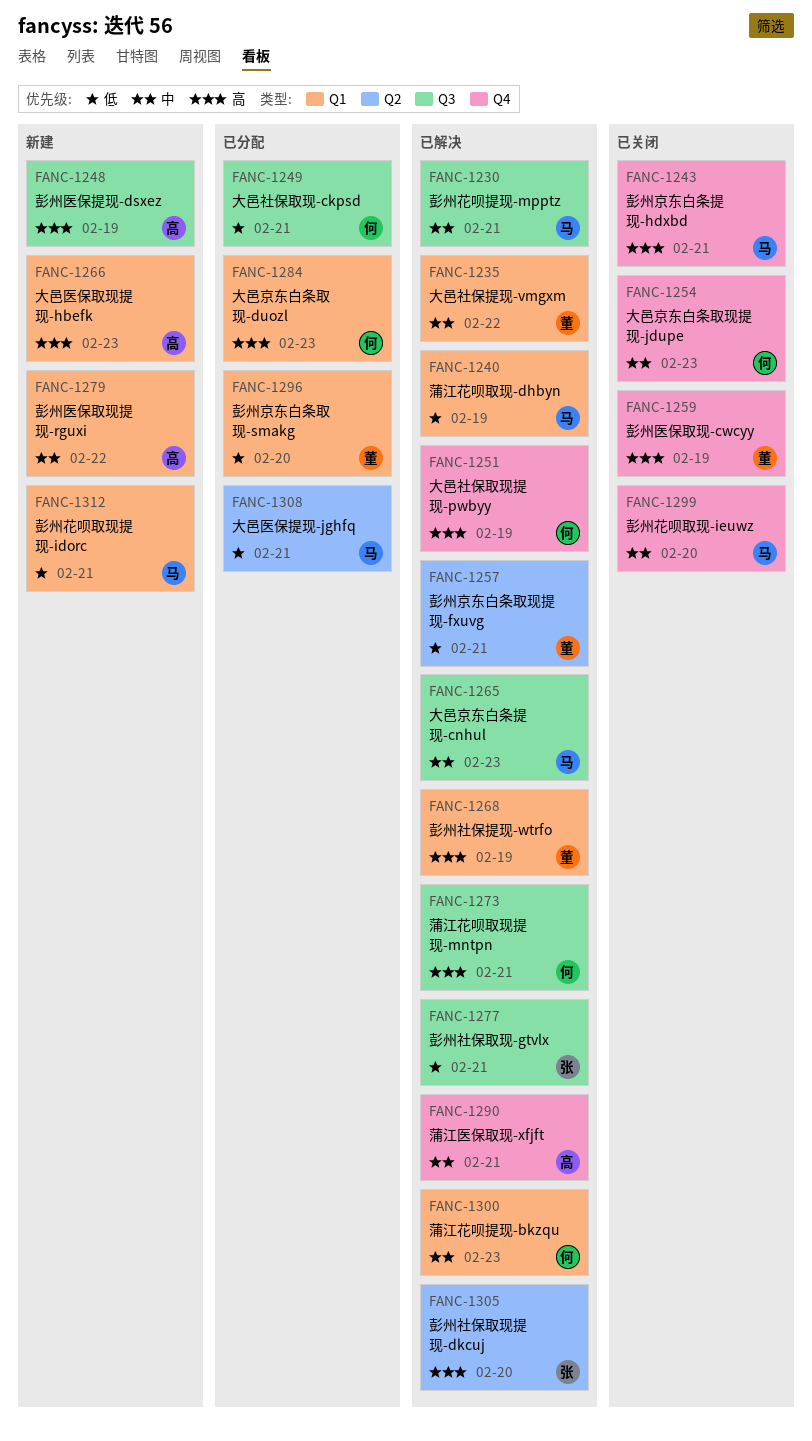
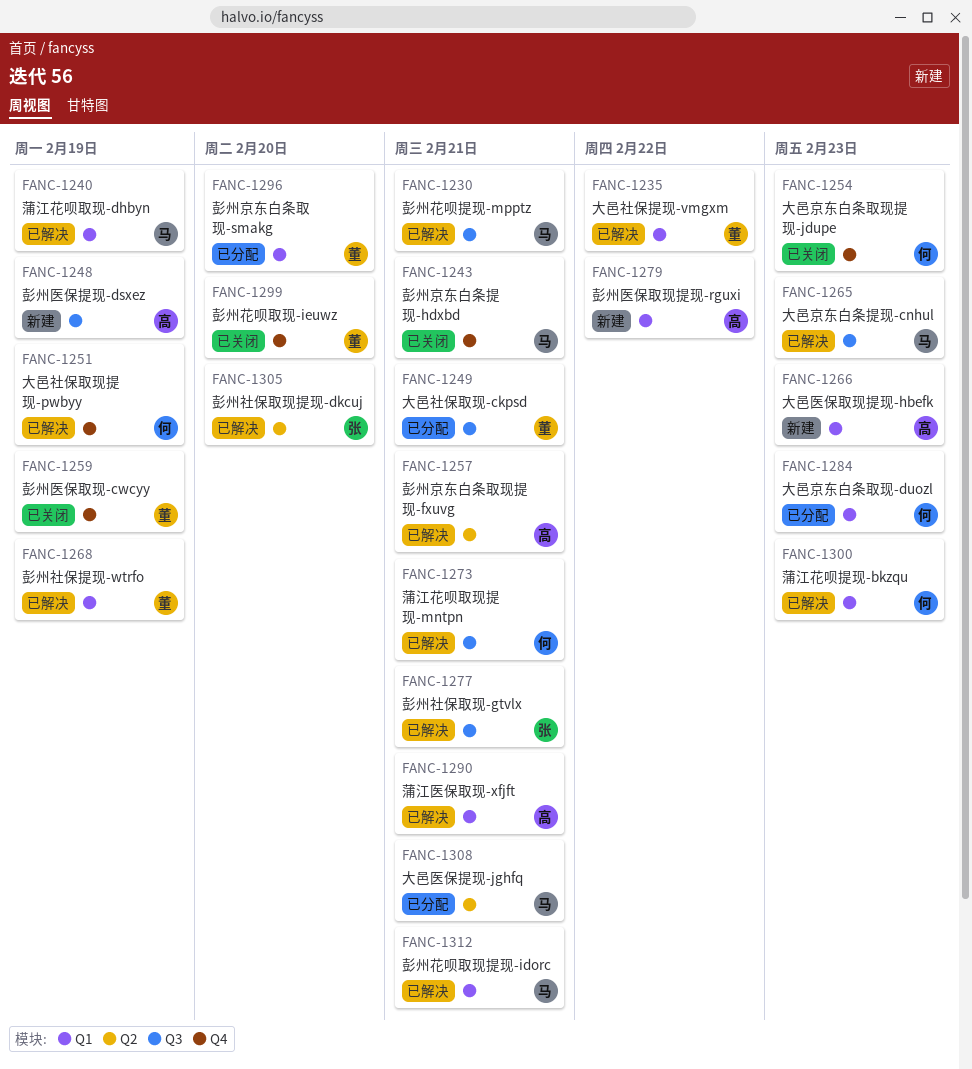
FANC-1249, owner: 何 -> 董
FANC-1257, owner: 董 -> 高
FANC-1290, label: Q4 -> Q1
FANC-1299, owner: 马 -> 董
FANC-1312, status: 新建 -> 已解决

